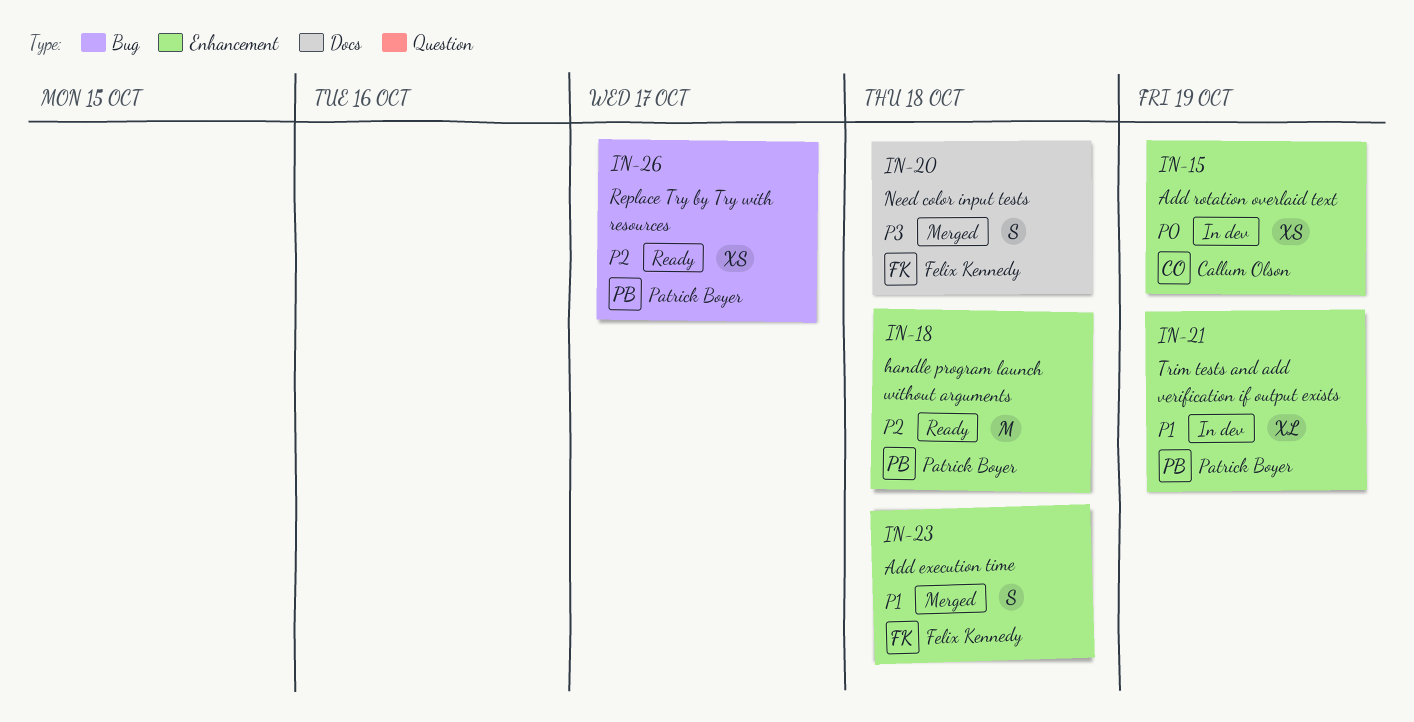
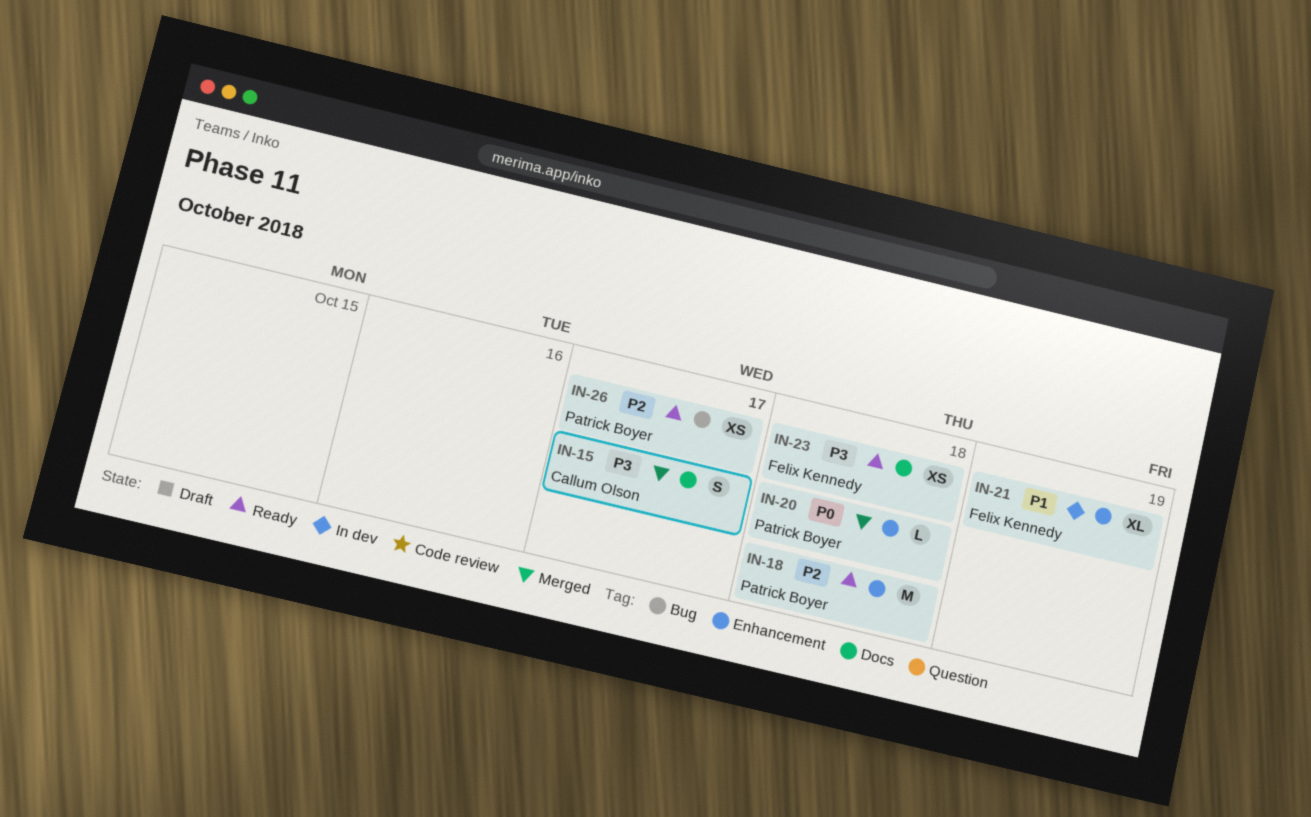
IN-15, status: In dev -> Merged
IN-15, priority: P0 -> P3
IN-15, label: Enhancement -> Docs
IN-15, estimate: XS -> S
IN-15, due: Oct 19 -> Oct 17
IN-20, owner: Felix Kennedy -> Patrick Boyer
IN-20, priority: P3 -> P0
IN-20, label: Docs -> Enhancement
IN-20, estimate: S -> L
IN-21, owner: Patrick Boyer -> Felix Kennedy
IN-23, status: Merged -> Ready
IN-23, priority: P1 -> P3
IN-23, label: Enhancement -> Docs
IN-23, estimate: S -> XS

